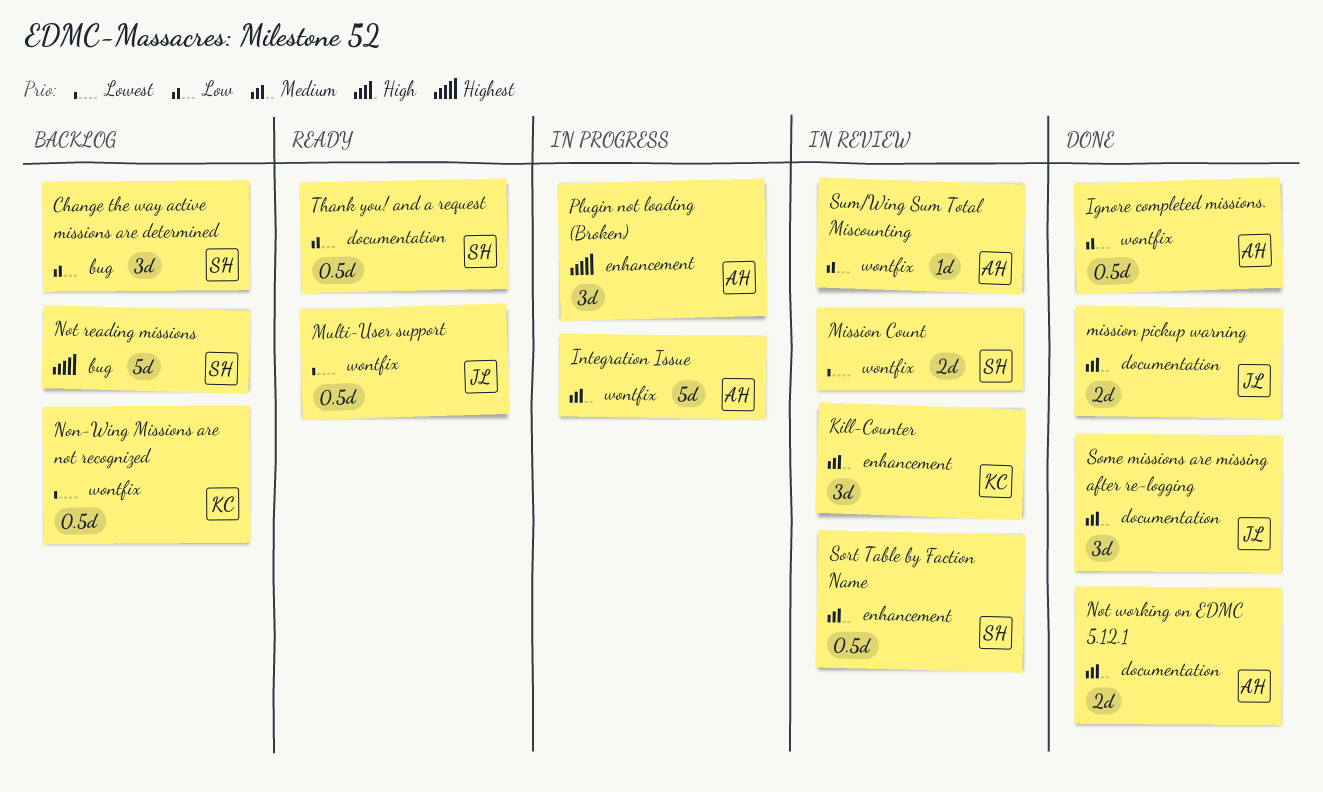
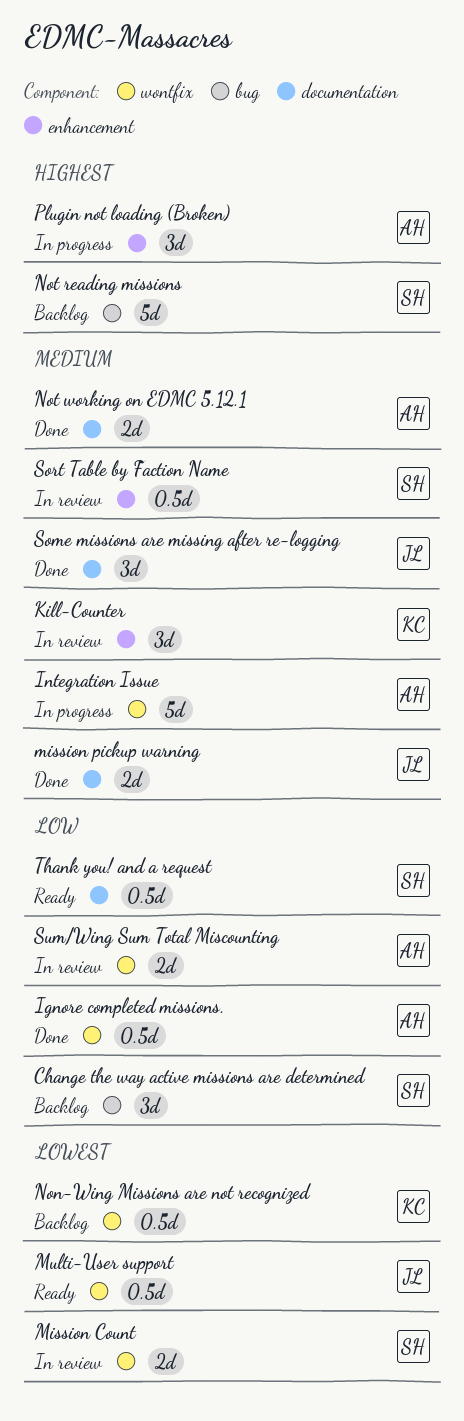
Sum/Wing Sum Total Miscounting, estimate: 1d -> 2d

